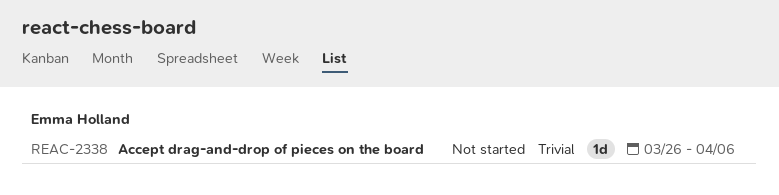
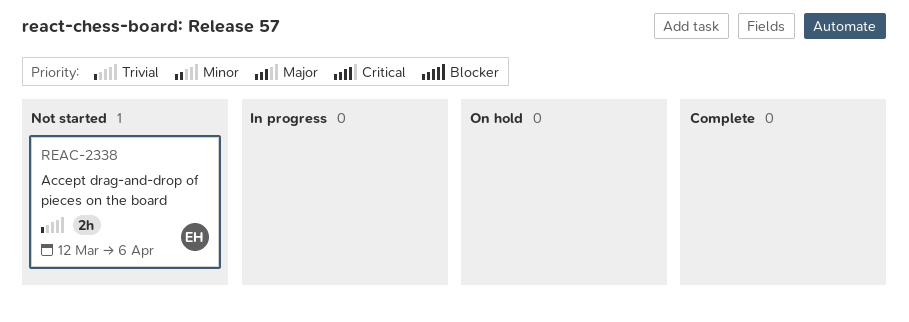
REAC-2338, estimate: 1d -> 2h
REAC-2338, start: Mar 26 -> Mar 12

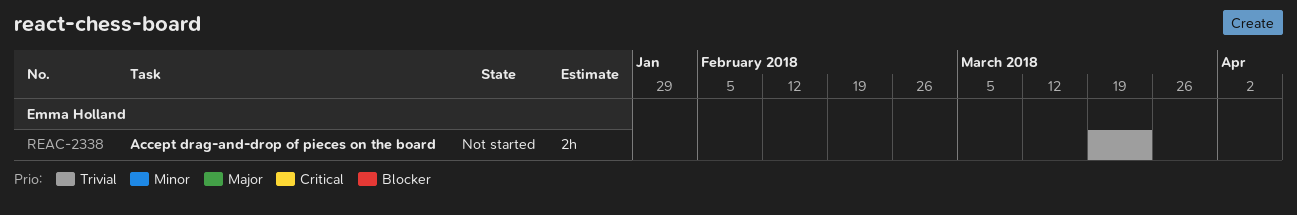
REAC-2338, start: Mar 12 -> Mar 19
REAC-2338, due: Apr 6 -> Mar 23

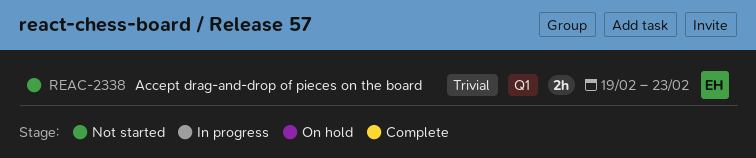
REAC-2338, start: Mar 19 -> Feb 19
REAC-2338, due: Mar 23 -> Feb 23

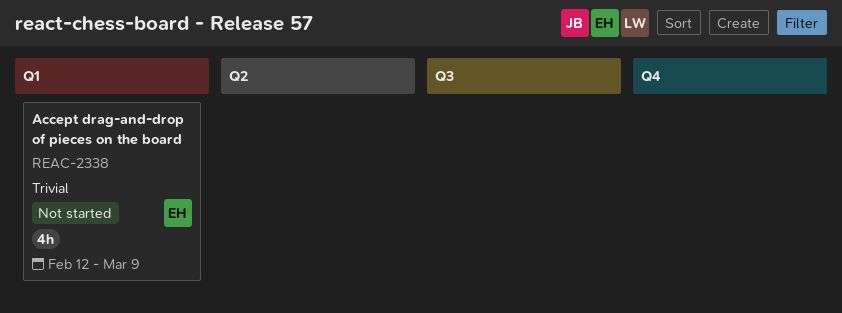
REAC-2338, estimate: 2h -> 4h
REAC-2338, start: Feb 19 -> Feb 12
REAC-2338, due: Feb 23 -> Mar 9

